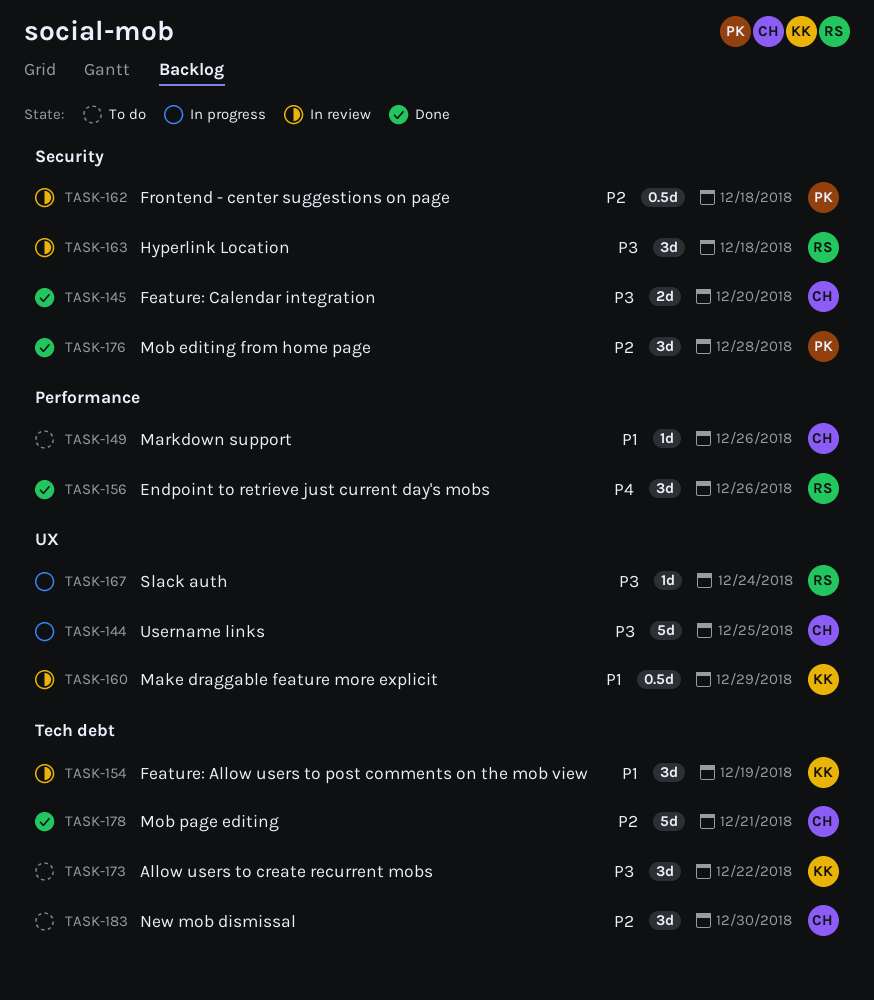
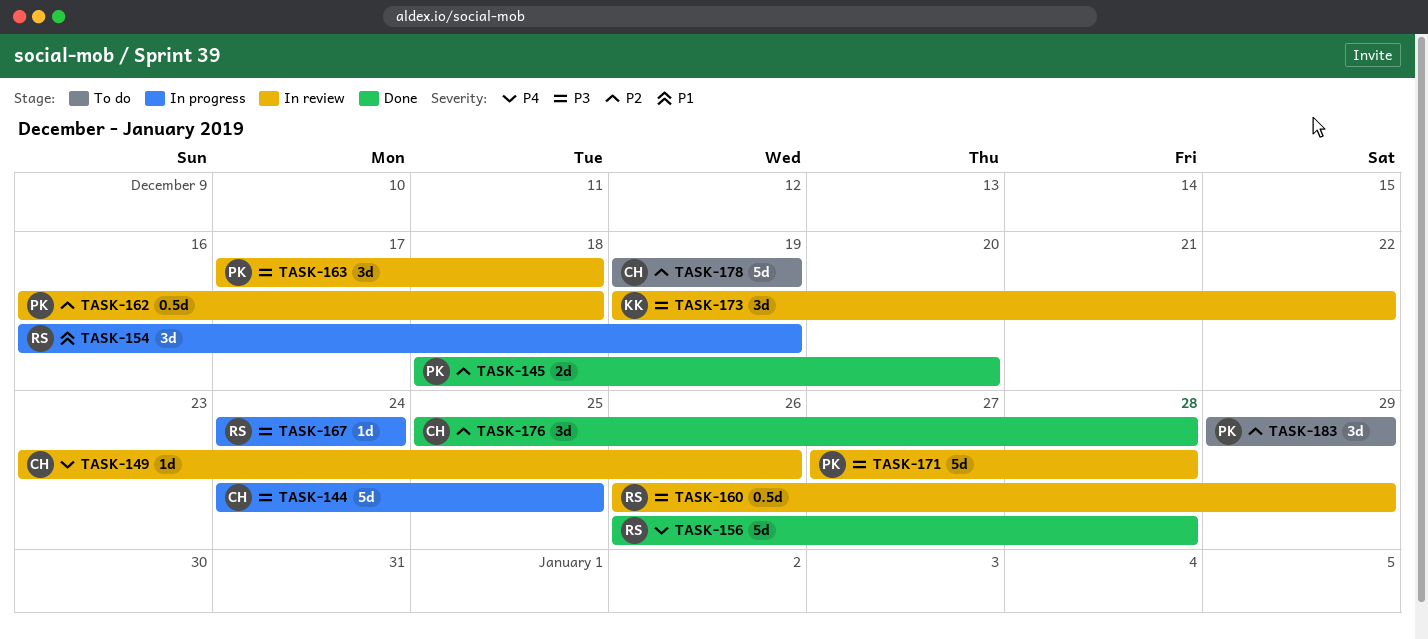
TASK-145, owner: CH -> PK
TASK-145, priority: P3 -> P2
TASK-149, status: To do -> In review
TASK-149, priority: P1 -> P4
TASK-154, status: In review -> In progress
TASK-154, owner: KK -> RS
TASK-156, estimate: 3d -> 5d
TASK-156, due: Dec 26 -> Dec 28
TASK-160, owner: KK -> RS
TASK-160, priority: P1 -> P3
TASK-163, owner: RS -> PK
TASK-171: none -> present
TASK-173, status: To do -> In review
TASK-176, owner: PK -> CH
TASK-178, status: Done -> To do
TASK-178, due: Dec 21 -> Dec 19
TASK-183, owner: CH -> PK
TASK-183, due: Dec 30 -> Dec 29

